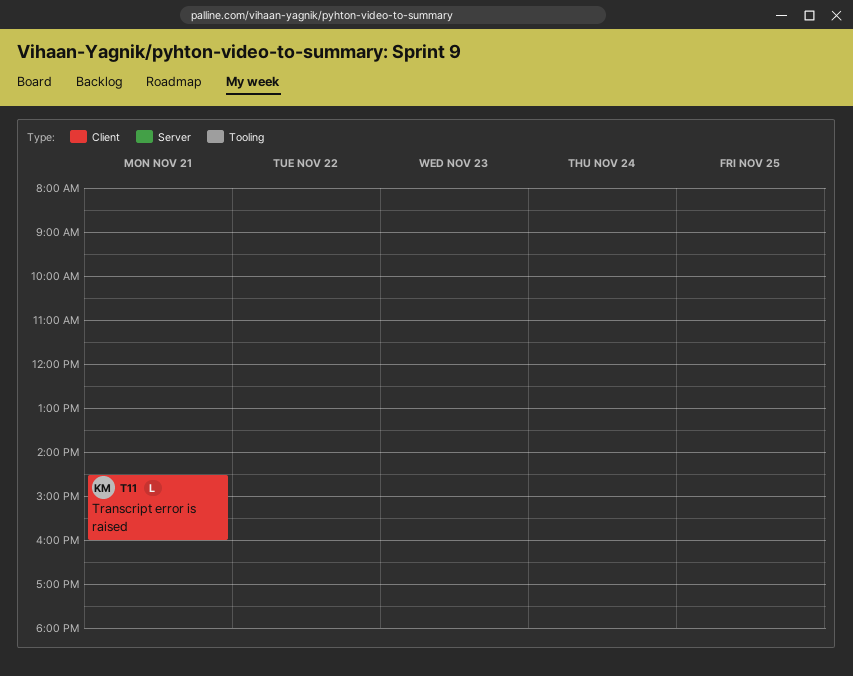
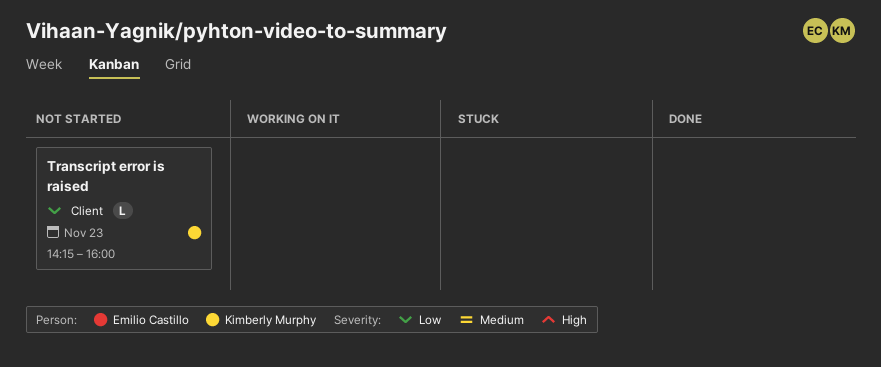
Transcript error is raised, day: Nov 21 -> Nov 23
Transcript error is raised, begins: 14:30 -> 14:15

